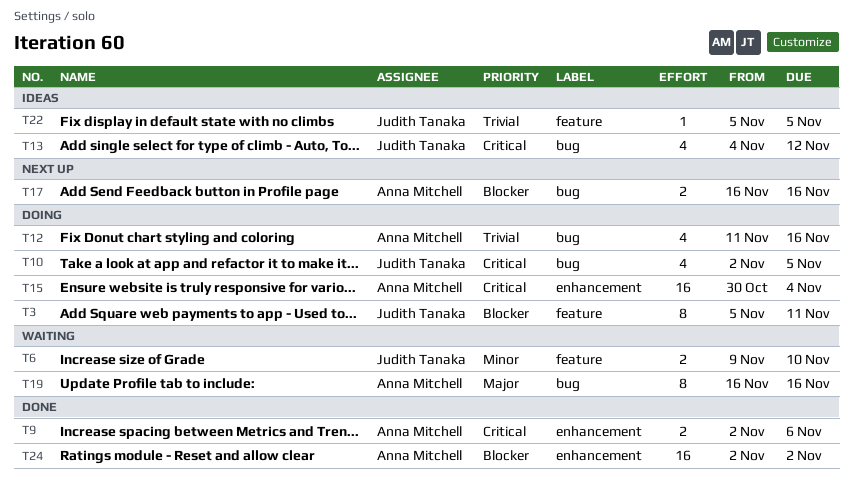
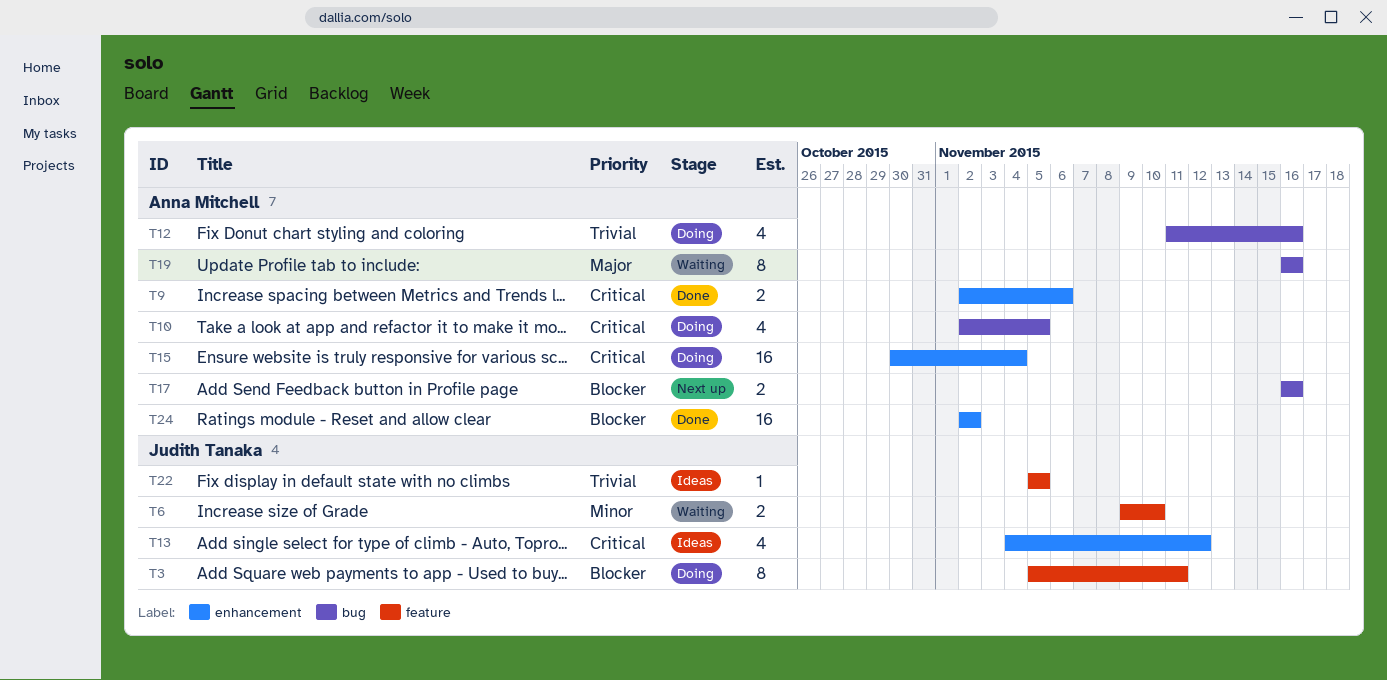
T10, owner: Judith Tanaka -> Anna Mitchell
T13, label: bug -> enhancement

